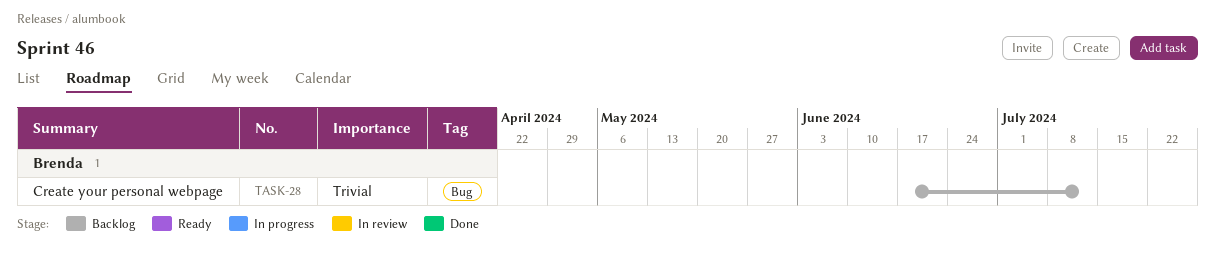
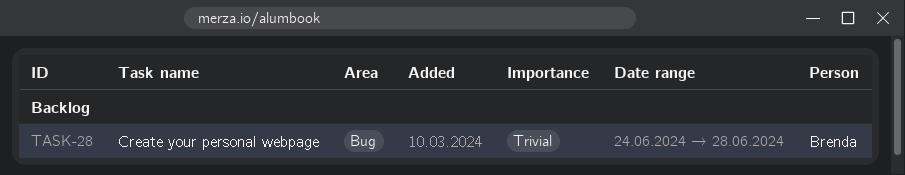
TASK-28, start: Jun 17 -> Jun 24
TASK-28, due: Jul 12 -> Jun 28

